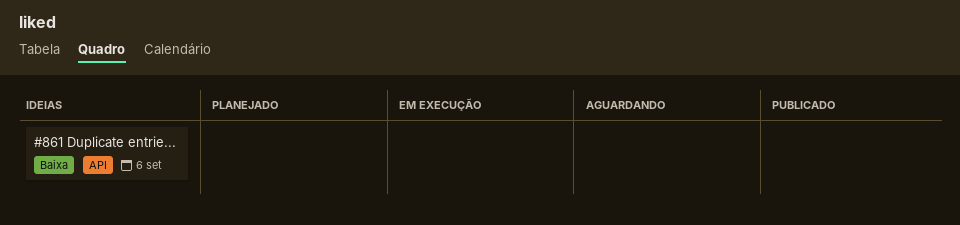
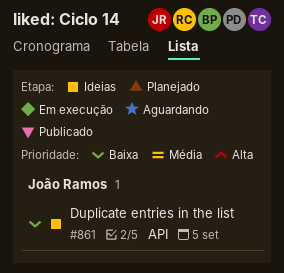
#861, due: Sep 6 -> Sep 5

